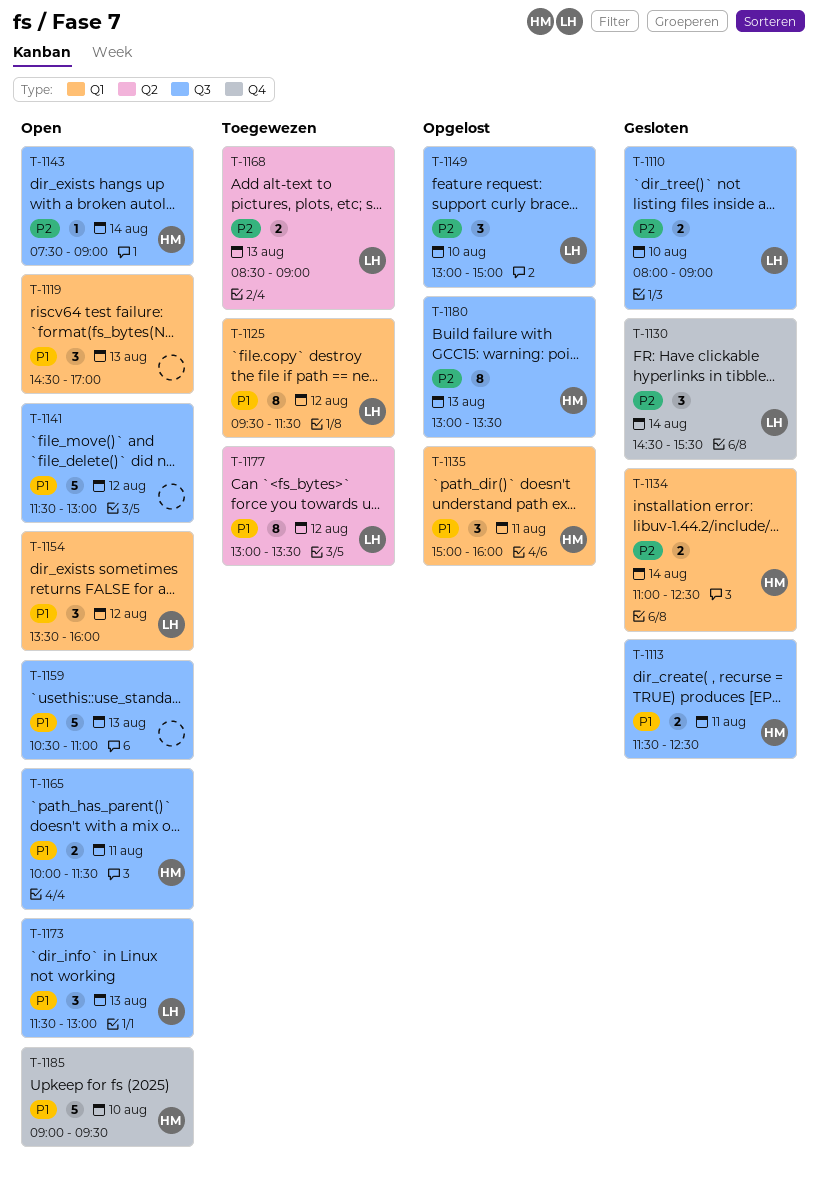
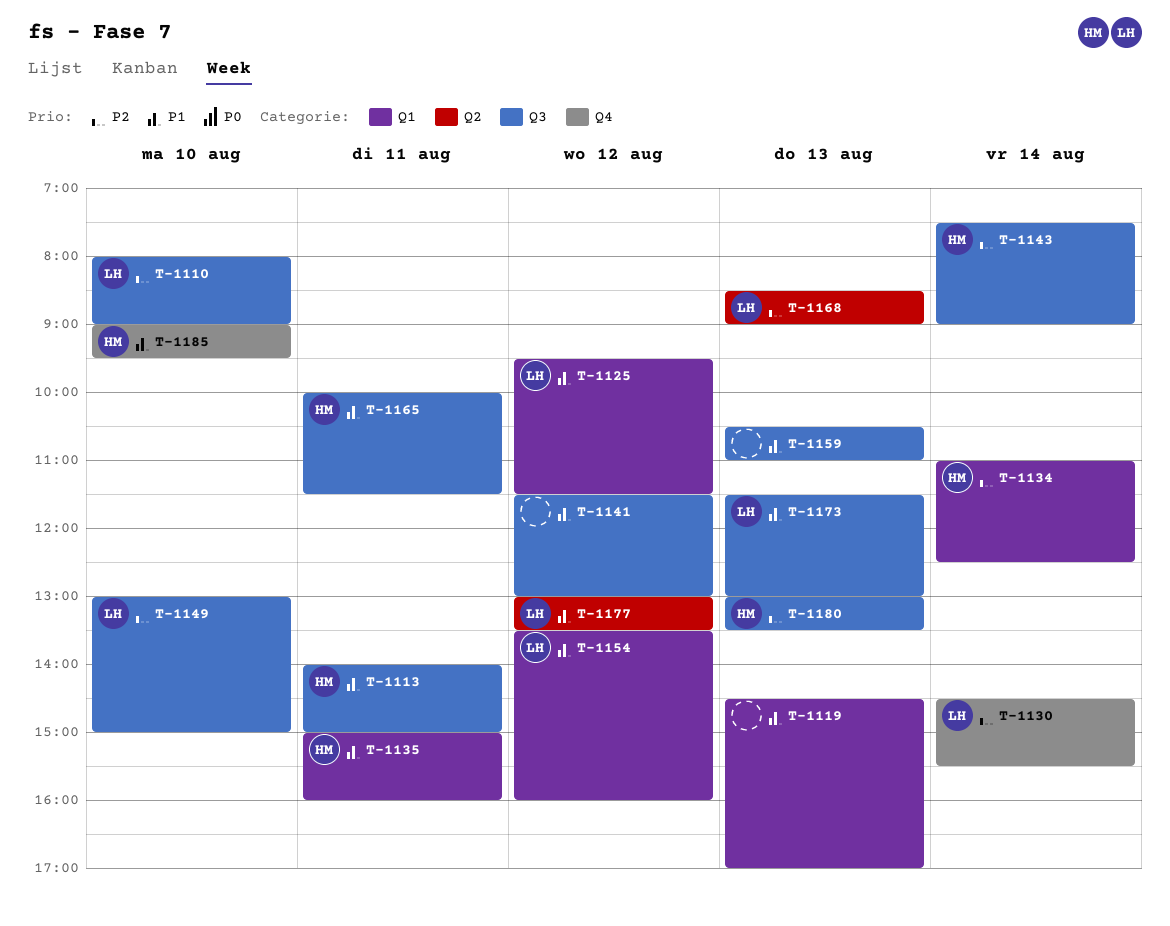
T-1113, begins: 11:30 -> 14:00
T-1113, ends: 12:30 -> 15:00

